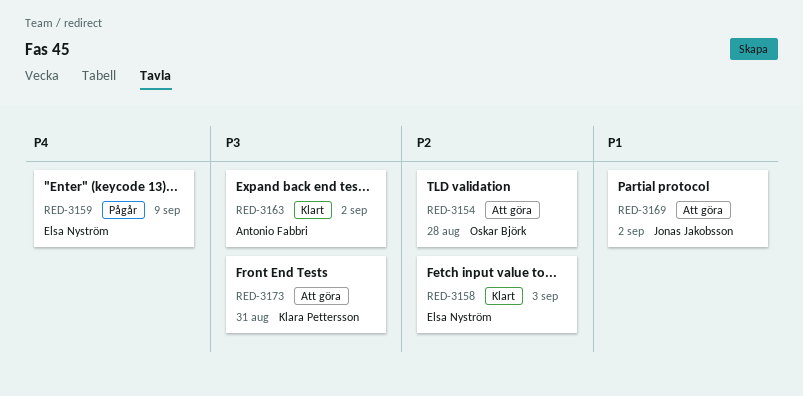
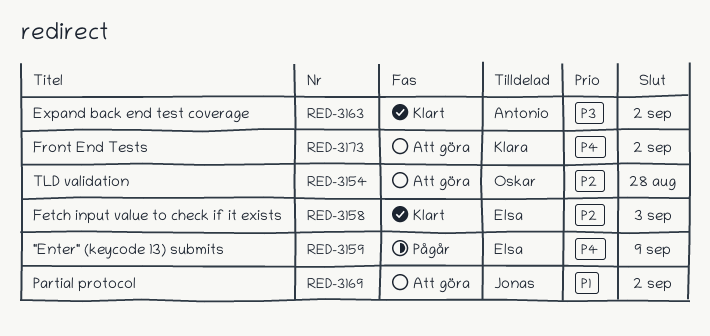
RED-3173, priority: P3 -> P4
RED-3173, due: Aug 31 -> Sep 2

